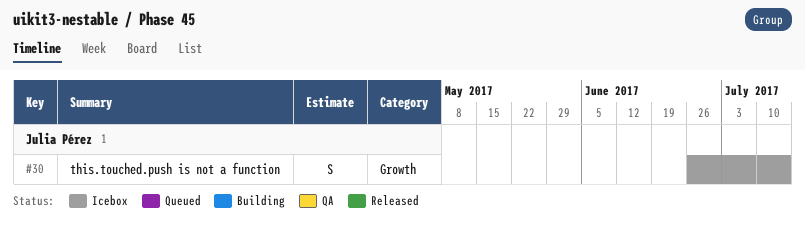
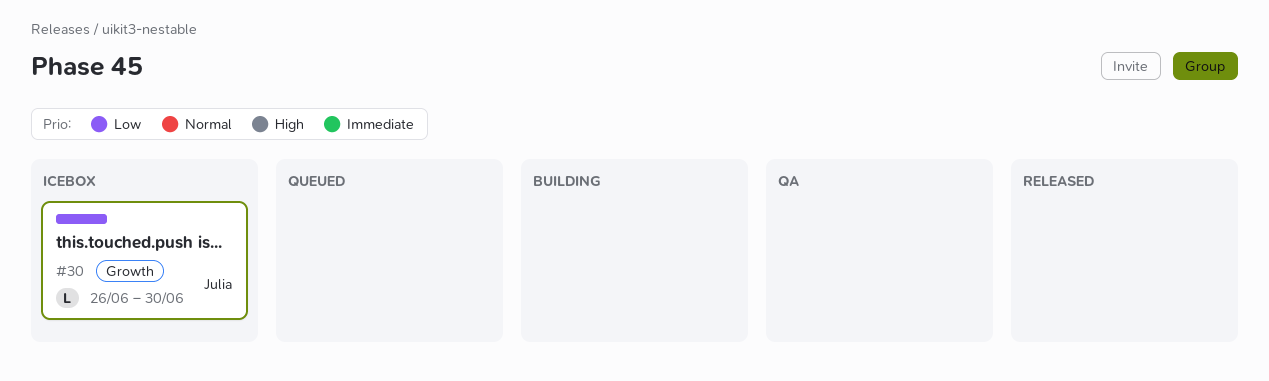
#30, estimate: S -> L
#30, due: Jul 14 -> Jun 30

